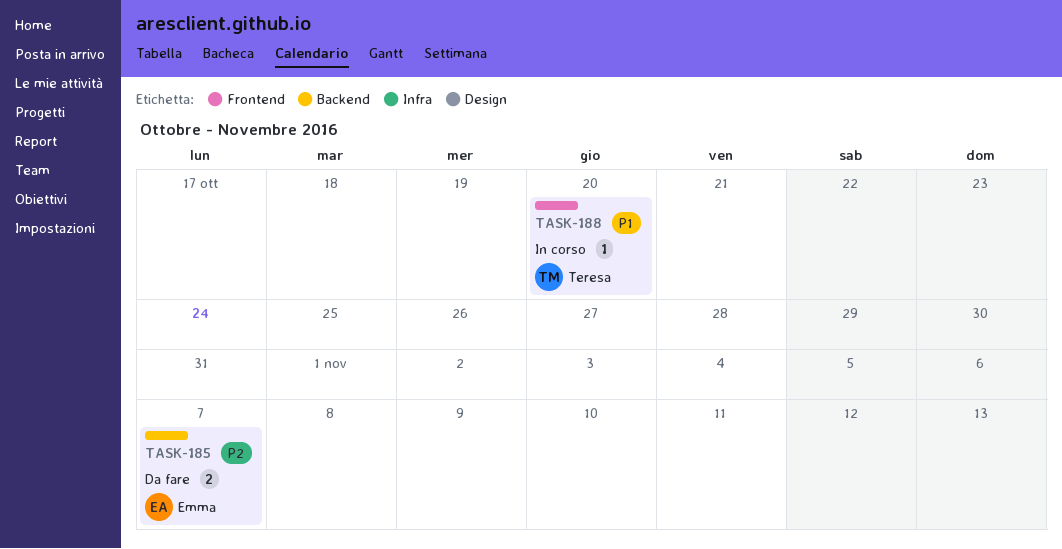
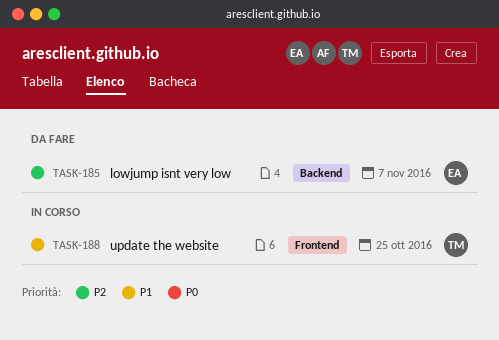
TASK-188, due: Oct 20 -> Oct 25

